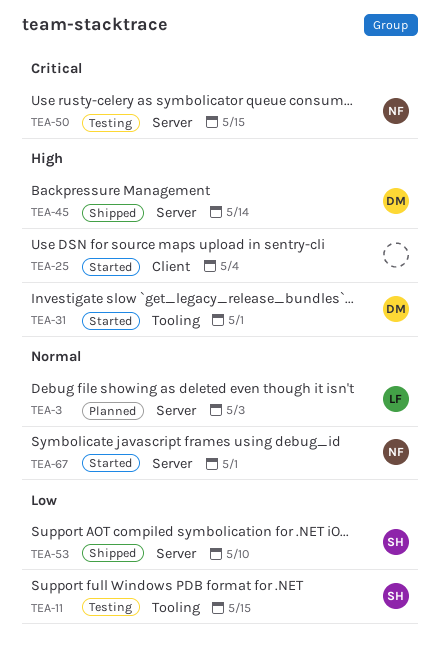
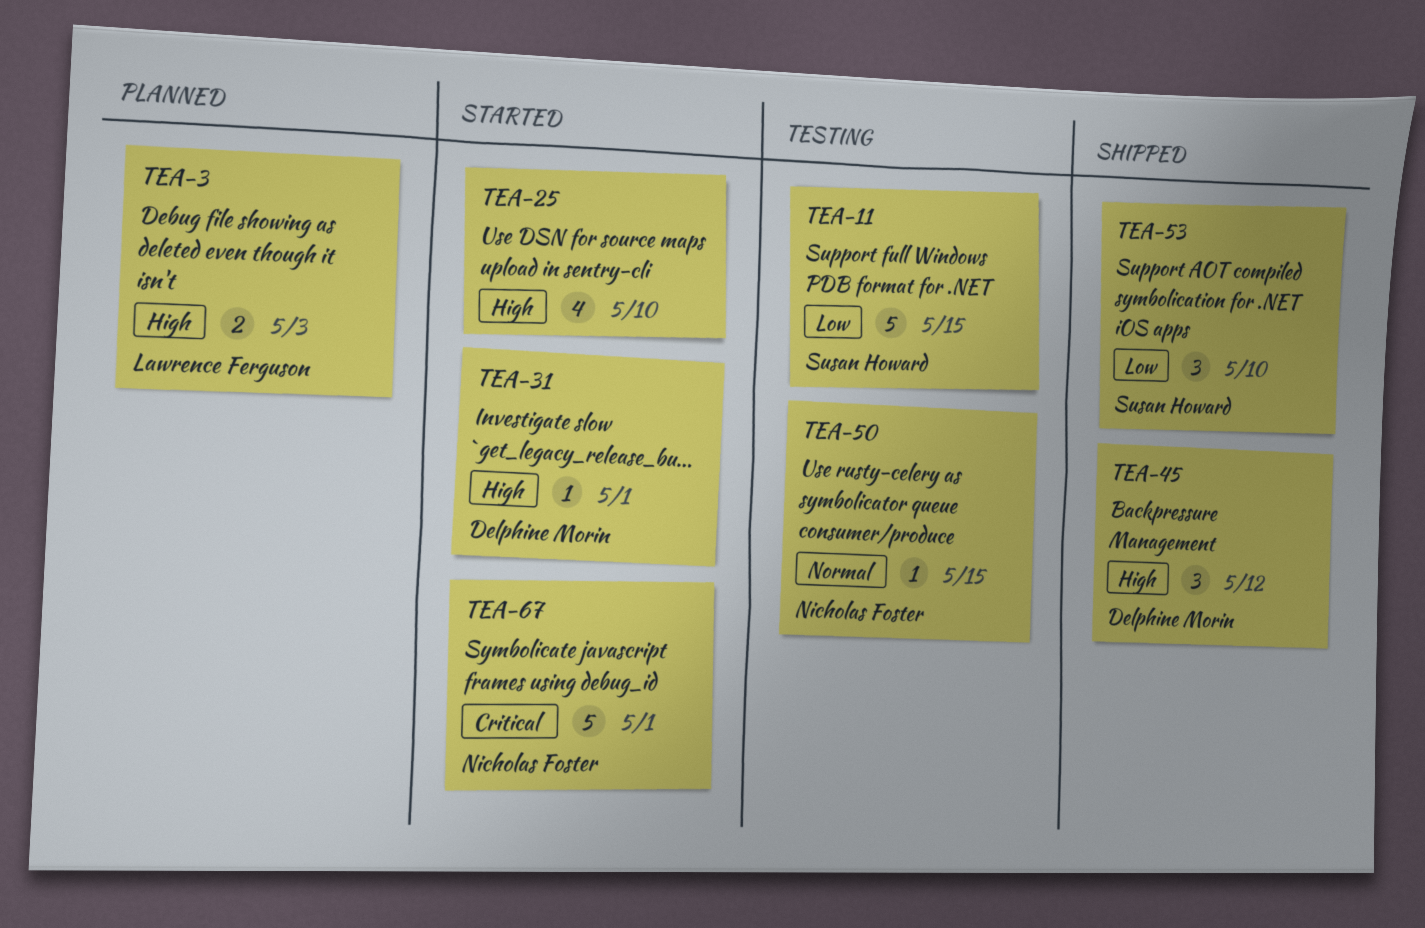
TEA-3, priority: Normal -> High
TEA-25, due: May 4 -> May 10
TEA-45, due: May 14 -> May 12
TEA-50, priority: Critical -> Normal
TEA-67, priority: Normal -> Critical

